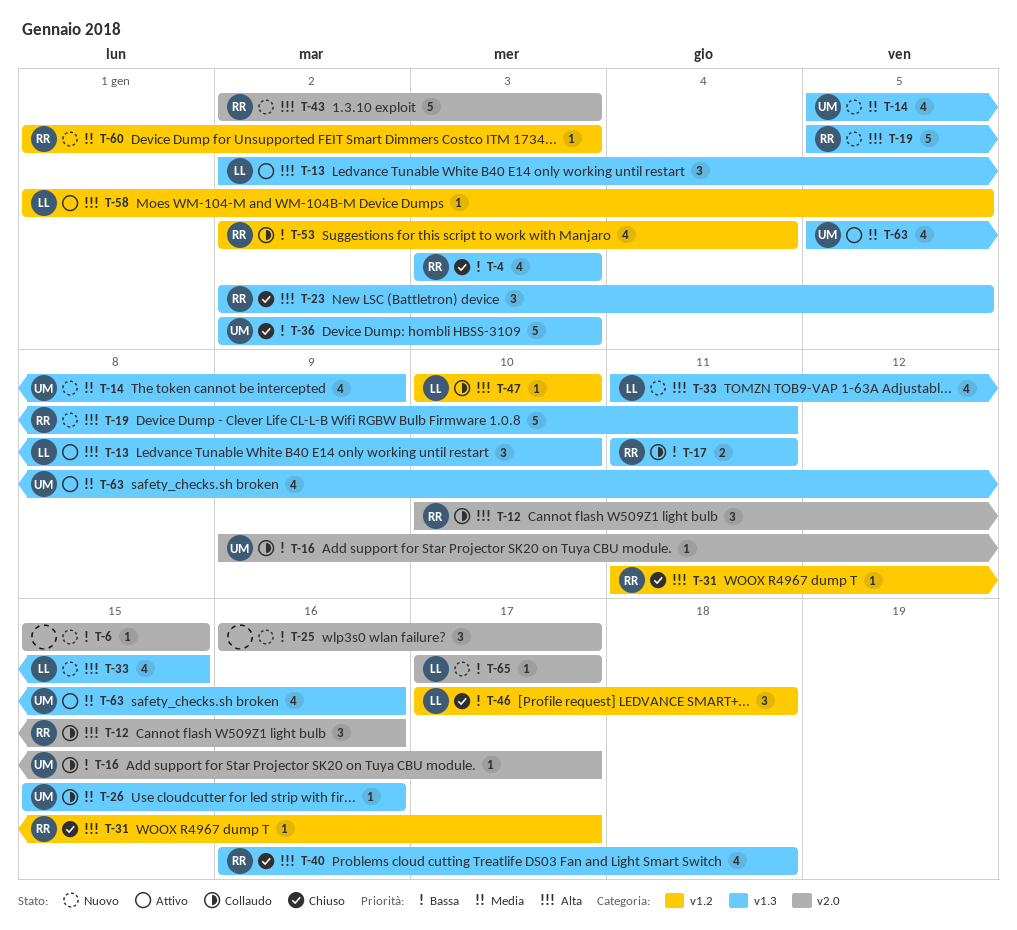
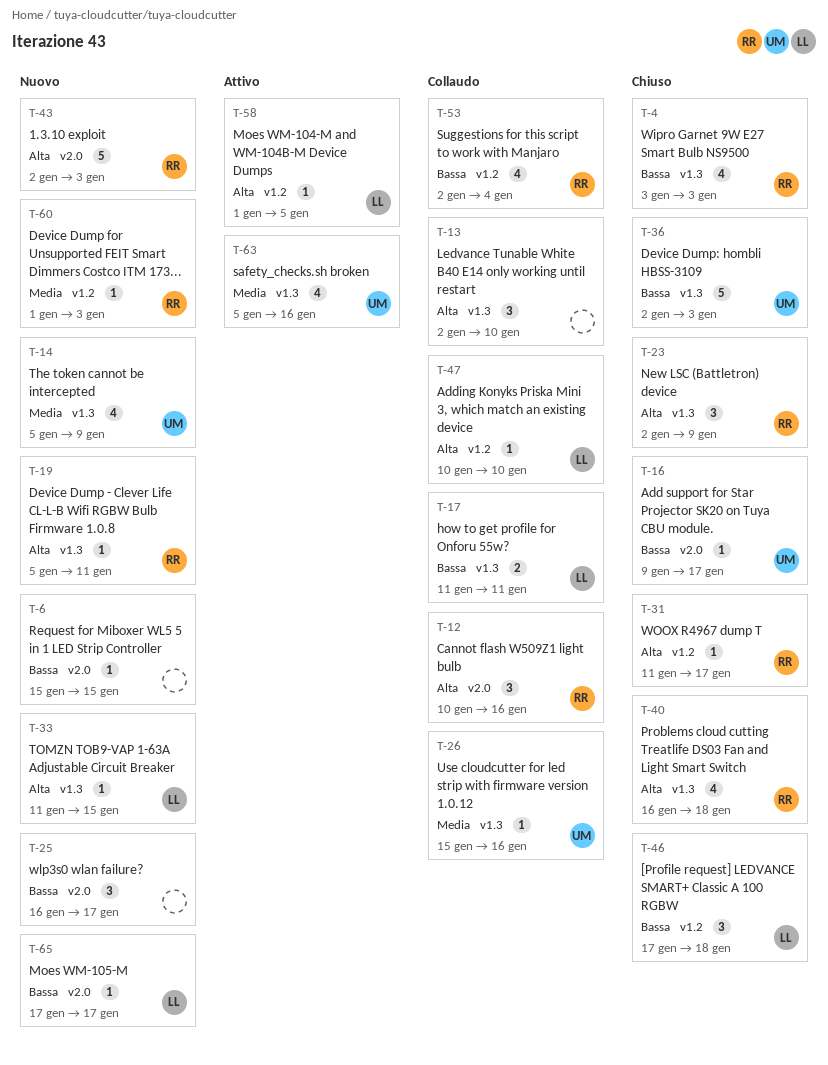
T-13, status: Attivo -> Collaudo
T-13, owner: LL -> none
T-16, status: Collaudo -> Chiuso
T-17, owner: RR -> LL
T-19, estimate: 5 -> 1
T-23, due: Jan 5 -> Jan 9
T-33, estimate: 4 -> 1

